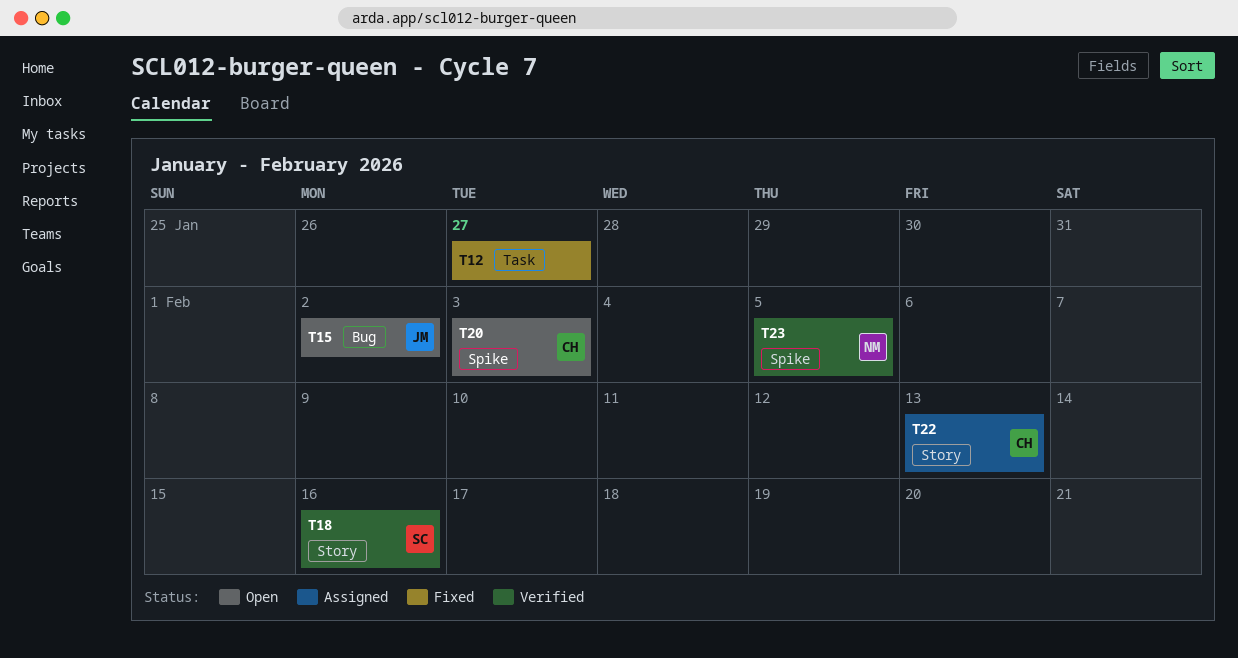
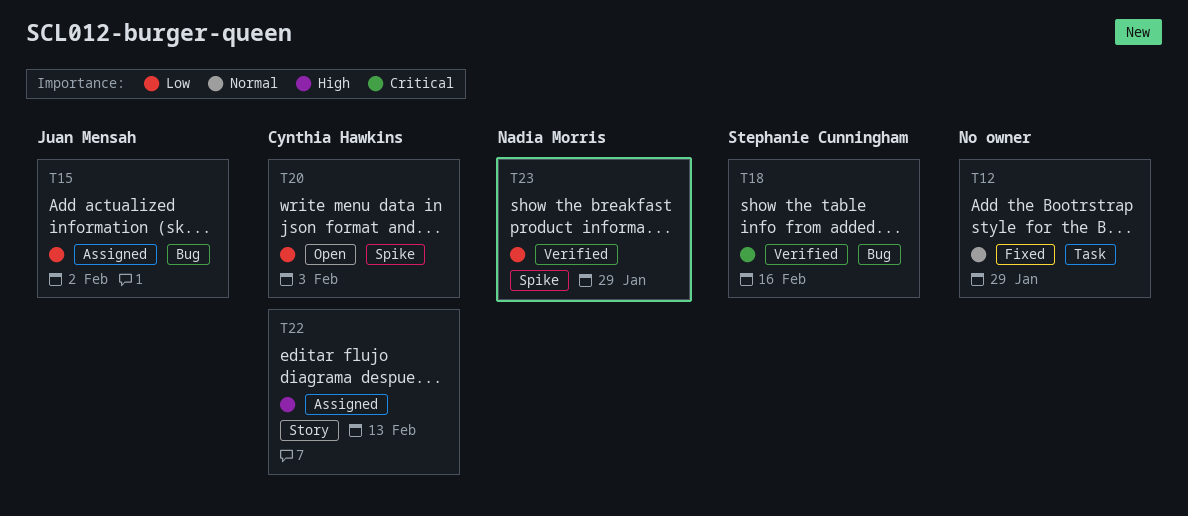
T12, due: Jan 27 -> Jan 29
T15, status: Open -> Assigned
T18, label: Story -> Bug
T23, due: Feb 5 -> Jan 29

